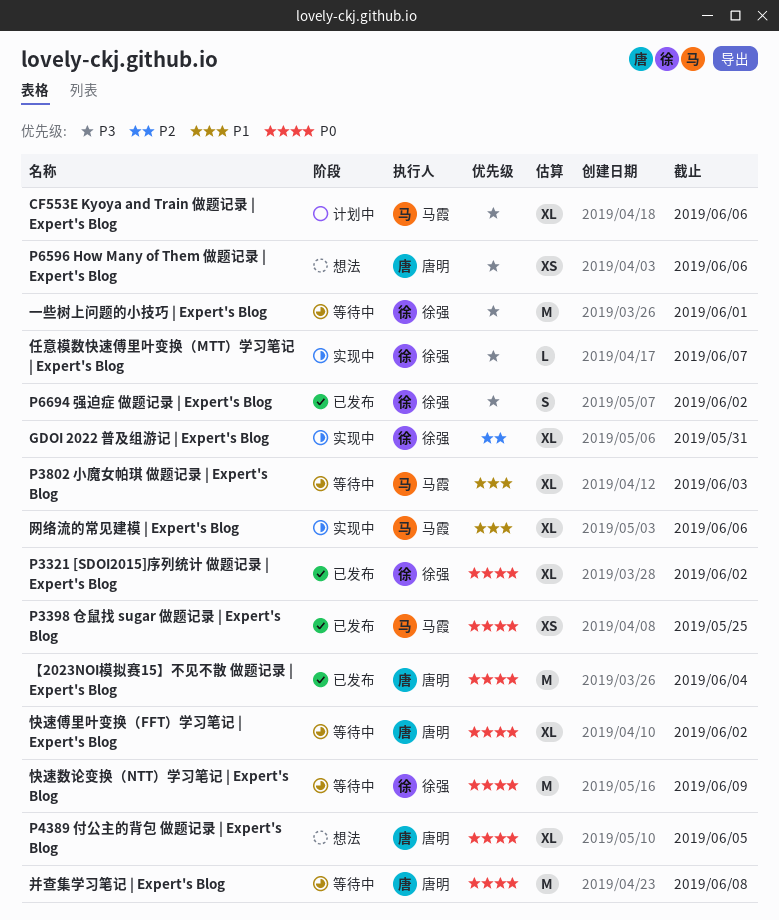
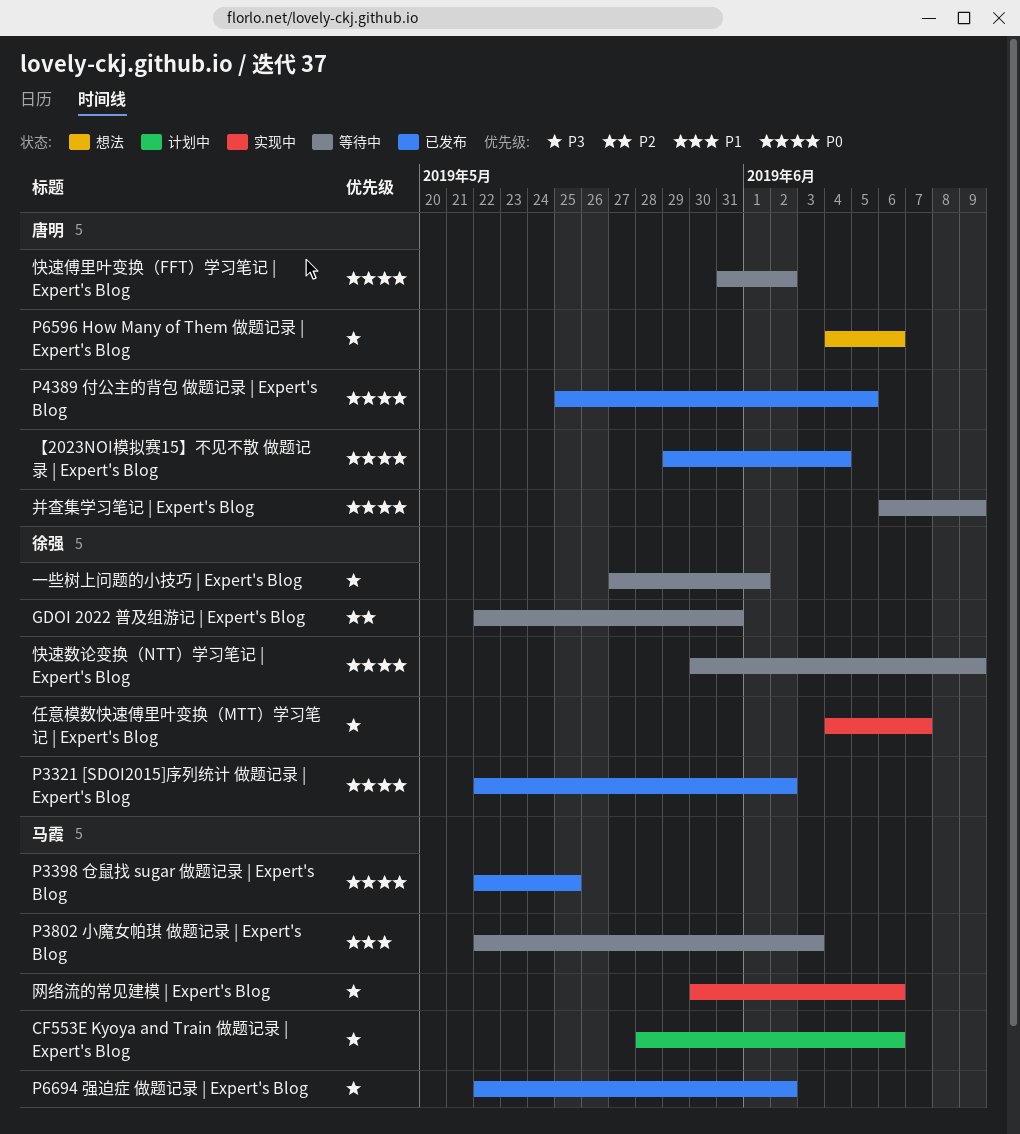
GDOI 2022 普及组游记 | Expert's Blog, status: 实现中 -> 等待中
P4389 付公主的背包 做题记录 | Expert's Blog, status: 想法 -> 已发布
P6694 强迫症 做题记录 | Expert's Blog, owner: 徐强 -> 马霞
并查集学习笔记 | Expert's Blog, due: Jun 8 -> Jun 9
网络流的常见建模 | Expert's Blog, priority: P1 -> P3

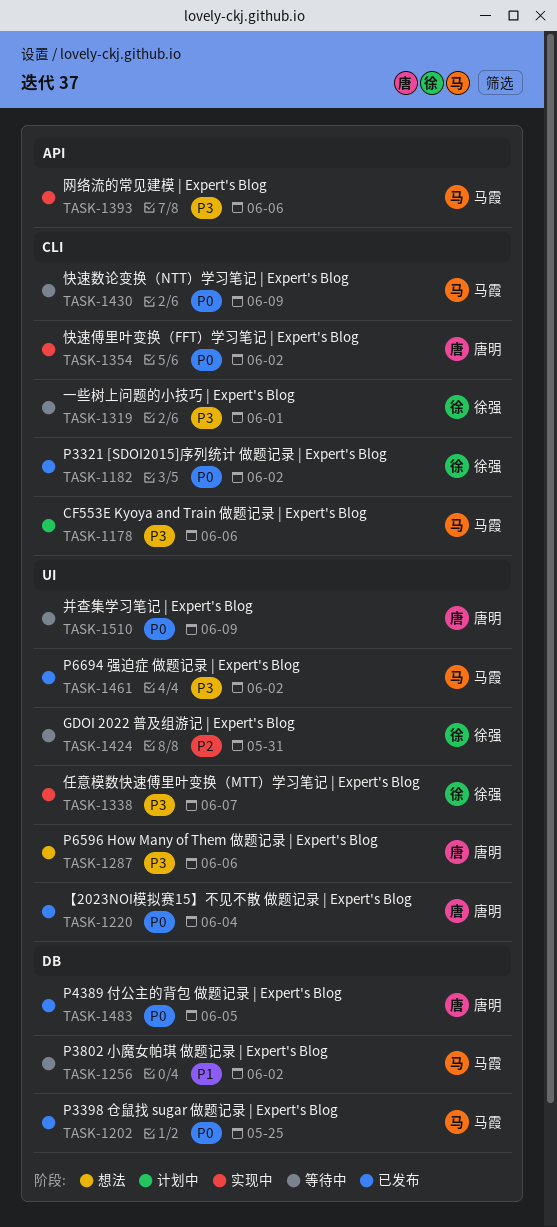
P3802 小魔女帕琪 做题记录 | Expert's Blog, due: Jun 3 -> Jun 2
快速傅里叶变换（FFT）学习笔记 | Expert's Blog, status: 等待中 -> 实现中
快速数论变换（NTT）学习笔记 | Expert's Blog, owner: 徐强 -> 马霞

